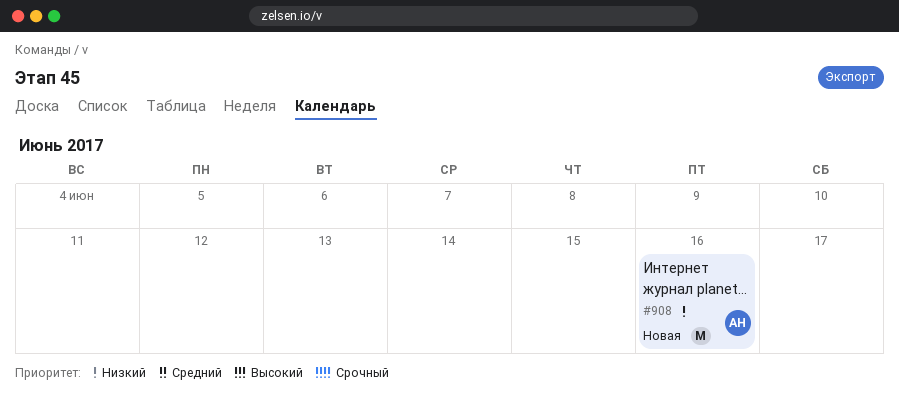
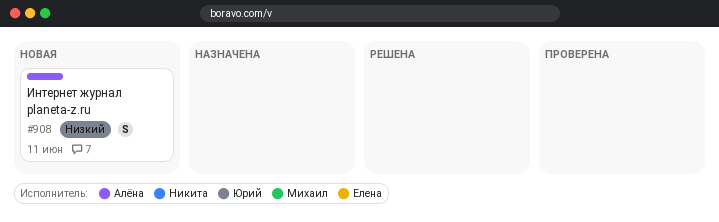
#908, estimate: M -> S
#908, due: Jun 16 -> Jun 11

